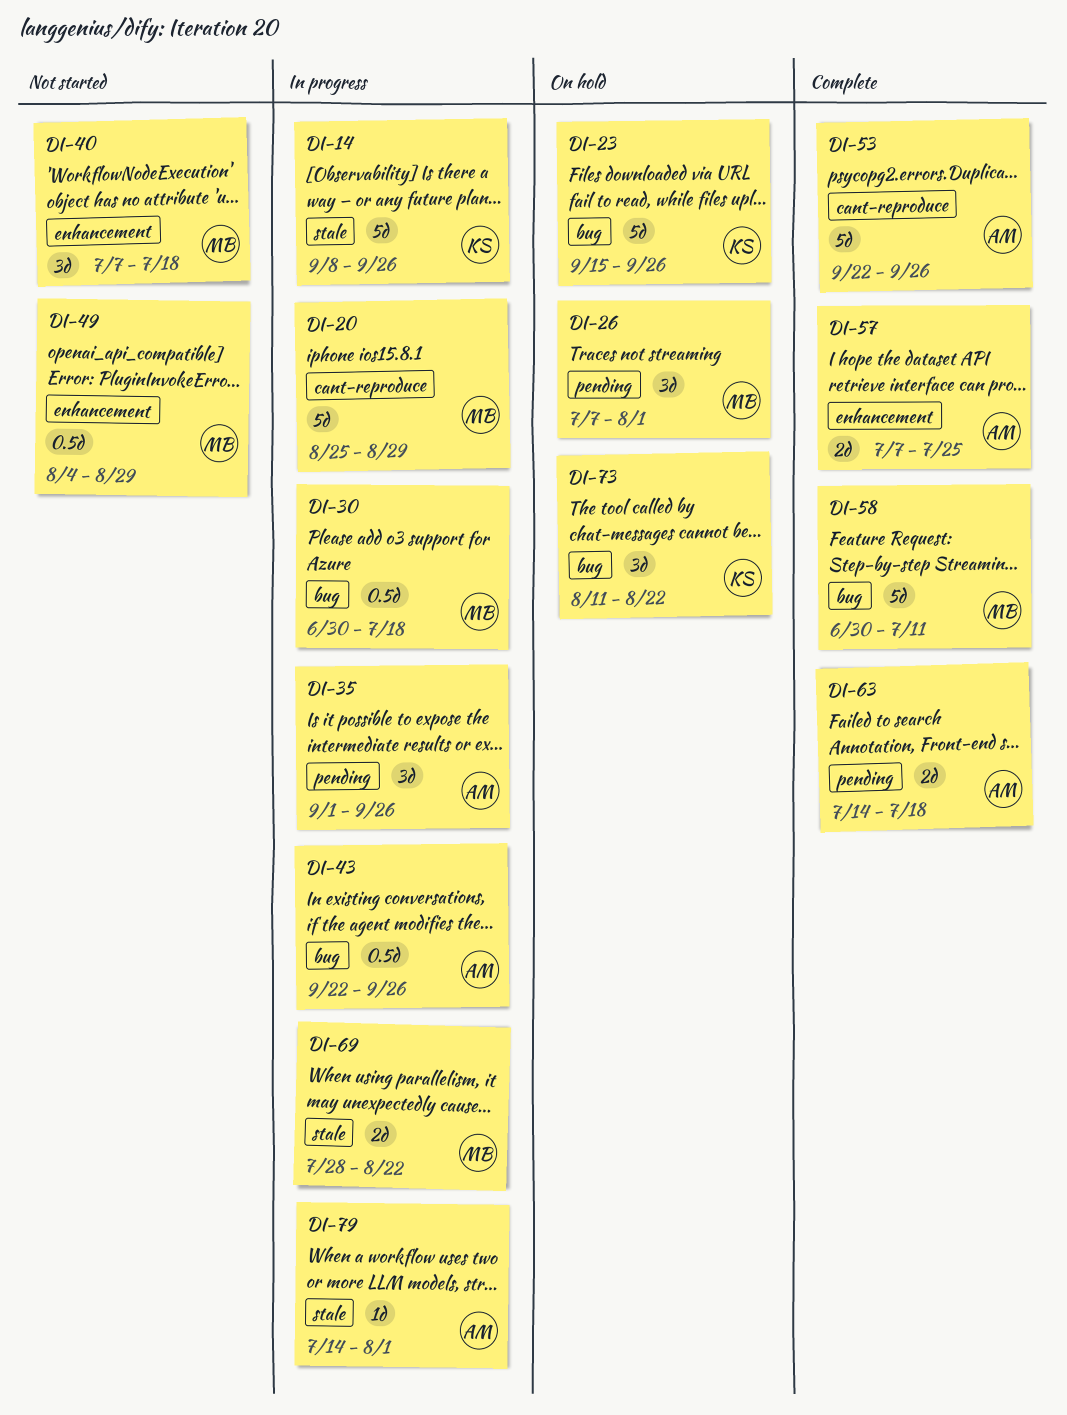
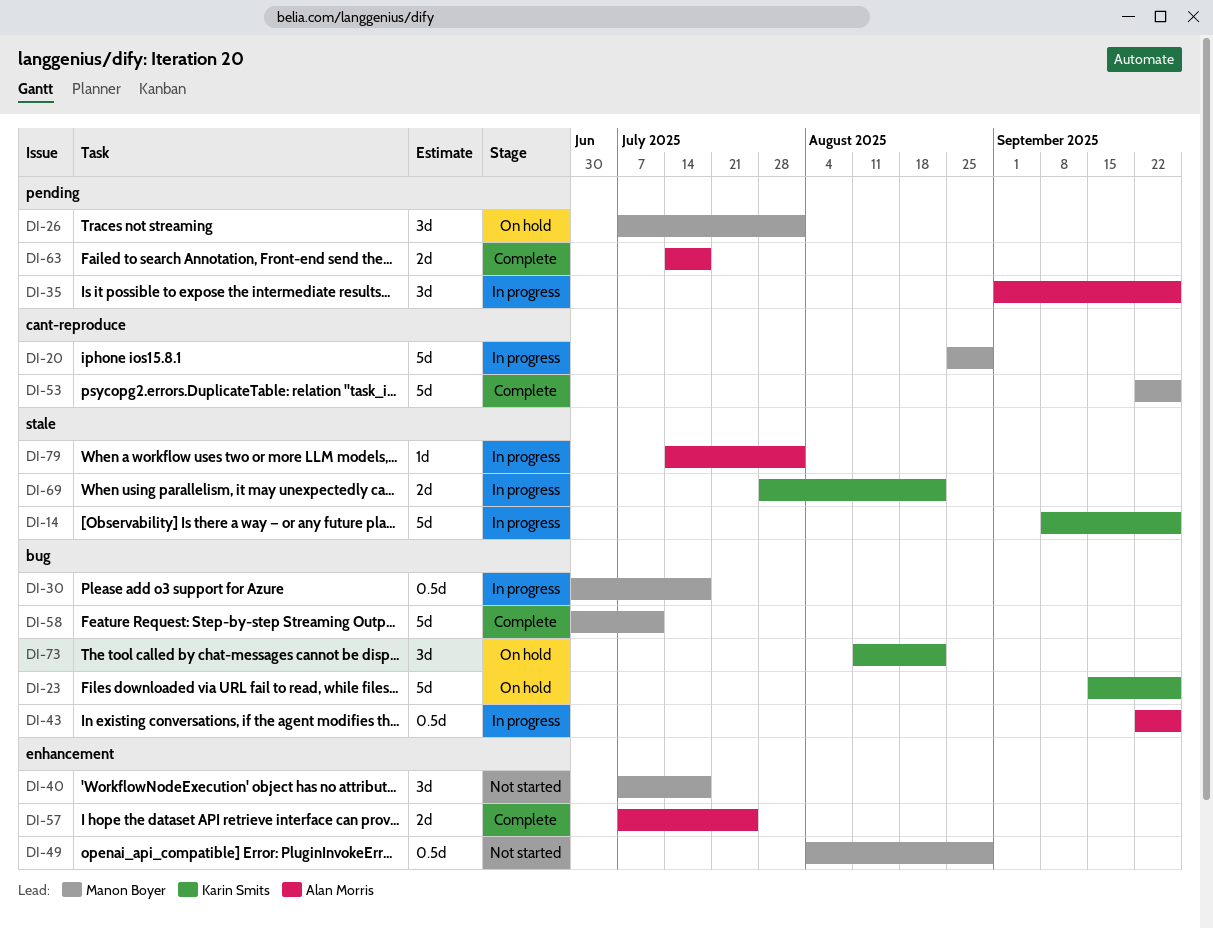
DI-53, owner: Alan Morris -> Manon Boyer
DI-69, owner: Manon Boyer -> Karin Smits

